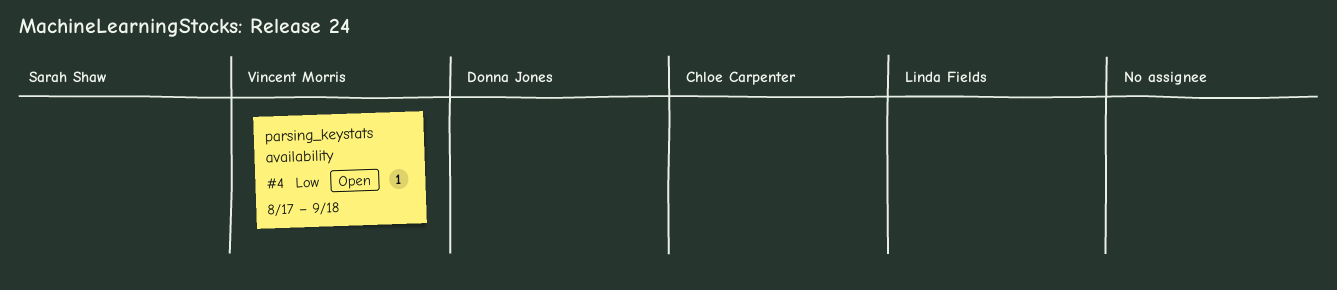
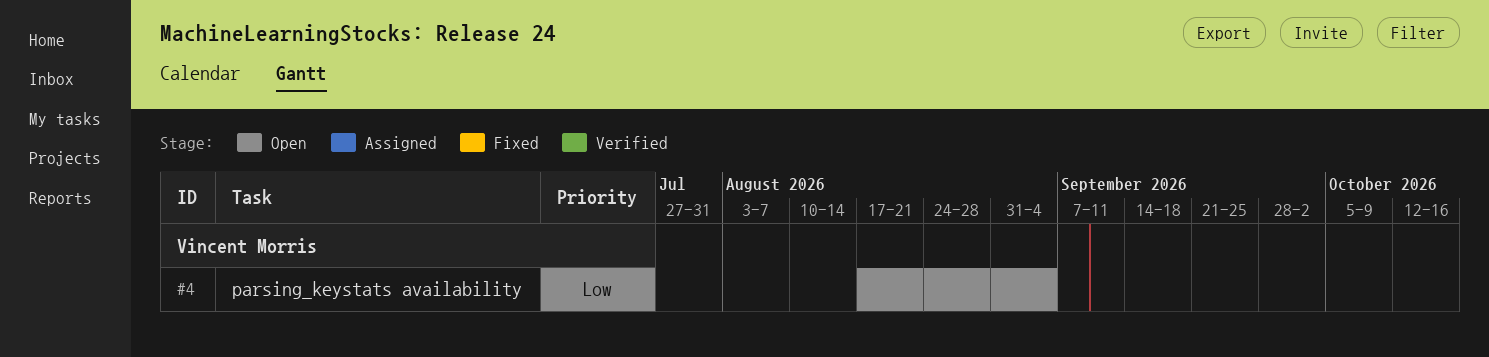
#4, due: Sep 18 -> Sep 4

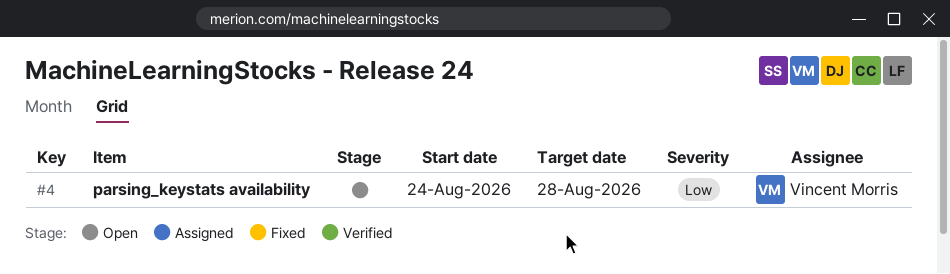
#4, start: Aug 17 -> Aug 24
#4, due: Sep 4 -> Aug 28

